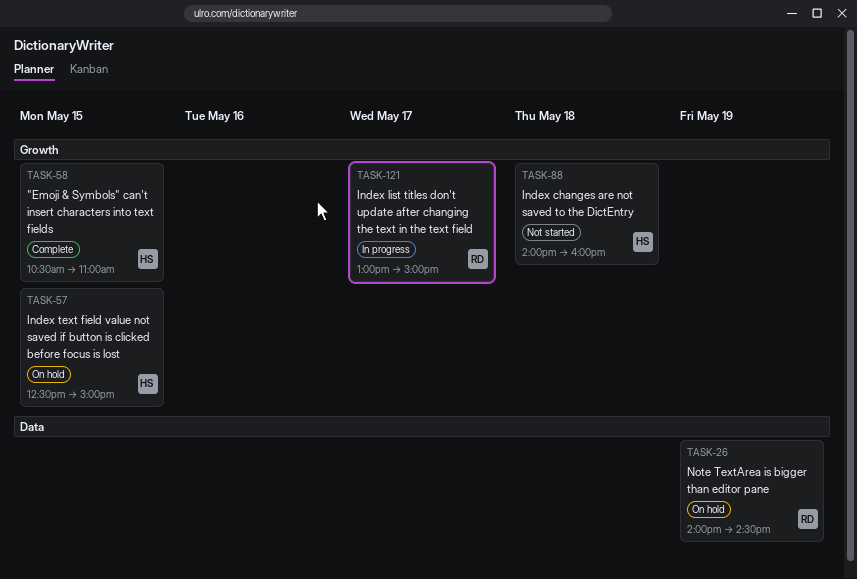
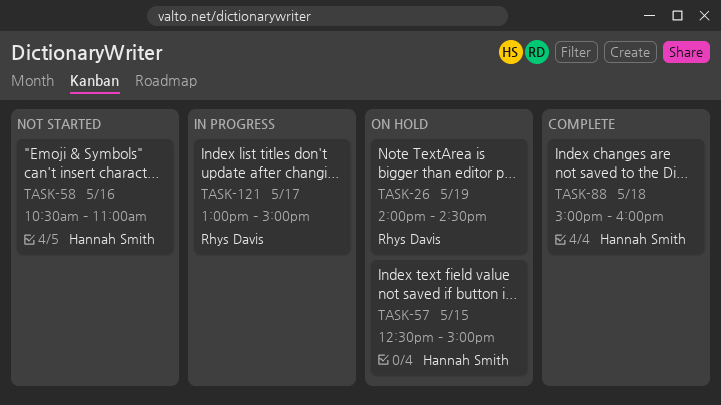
TASK-58, status: Complete -> Not started
TASK-58, day: May 15 -> May 16
TASK-88, status: Not started -> Complete
TASK-88, begins: 14:00 -> 15:00

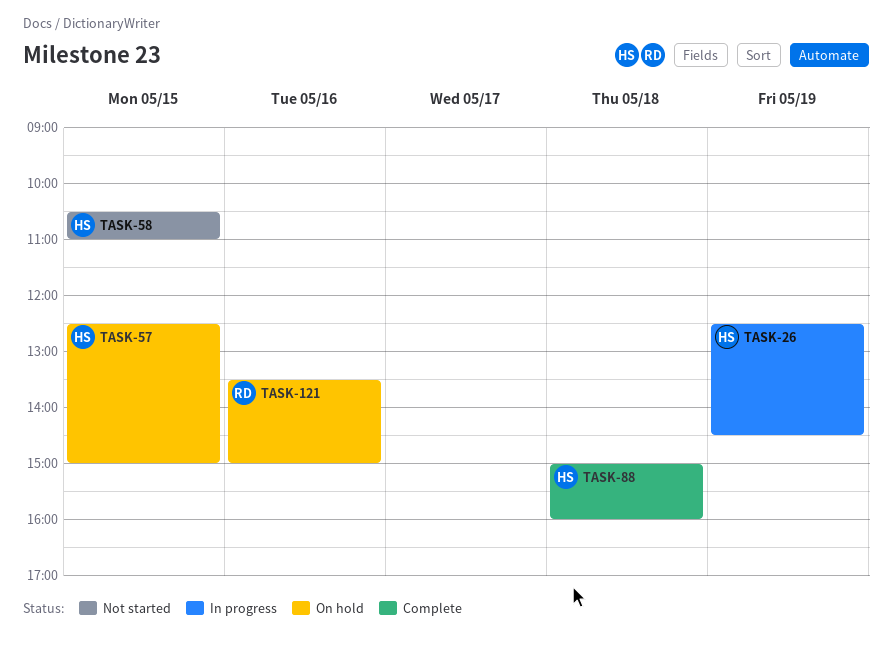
TASK-26, status: On hold -> In progress
TASK-26, owner: Rhys Davis -> Hannah Smith
TASK-26, begins: 14:00 -> 12:30
TASK-58, day: May 16 -> May 15
TASK-121, status: In progress -> On hold
TASK-121, day: May 17 -> May 16
TASK-121, begins: 13:00 -> 13:30

